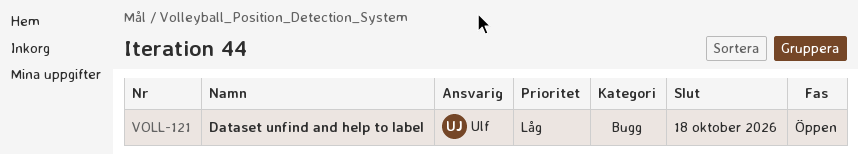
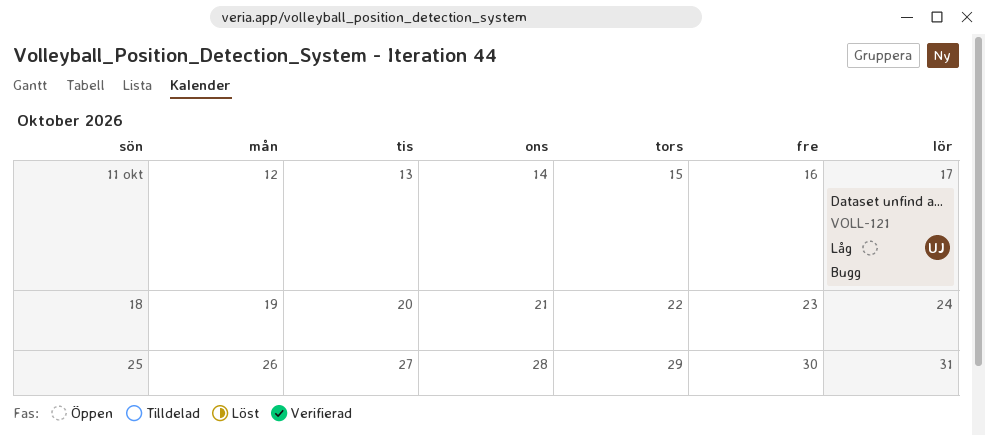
VOLL-121, due: Oct 18 -> Oct 17

